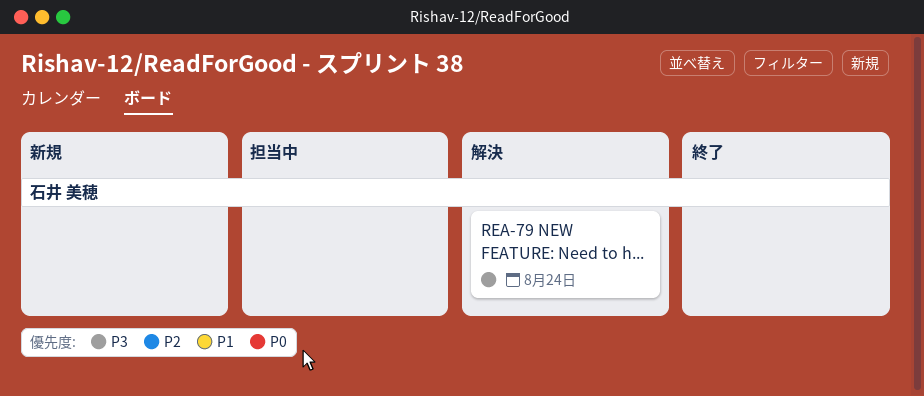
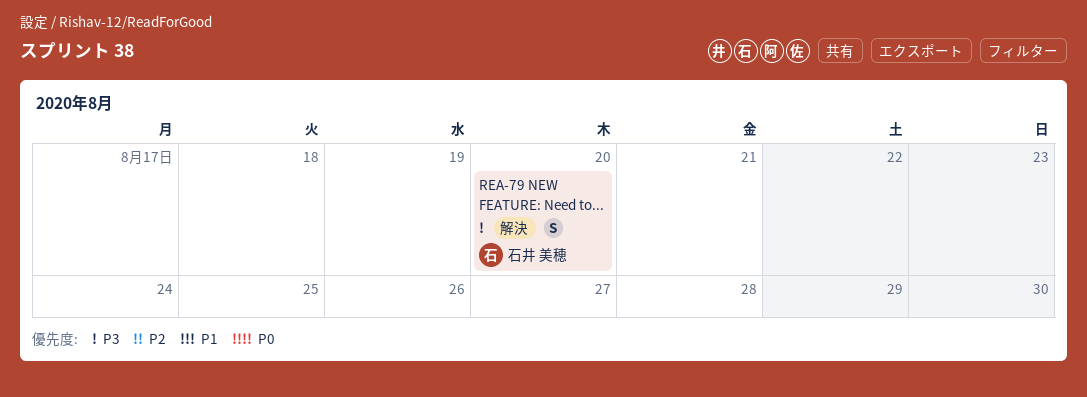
REA-79, due: Aug 24 -> Aug 20

